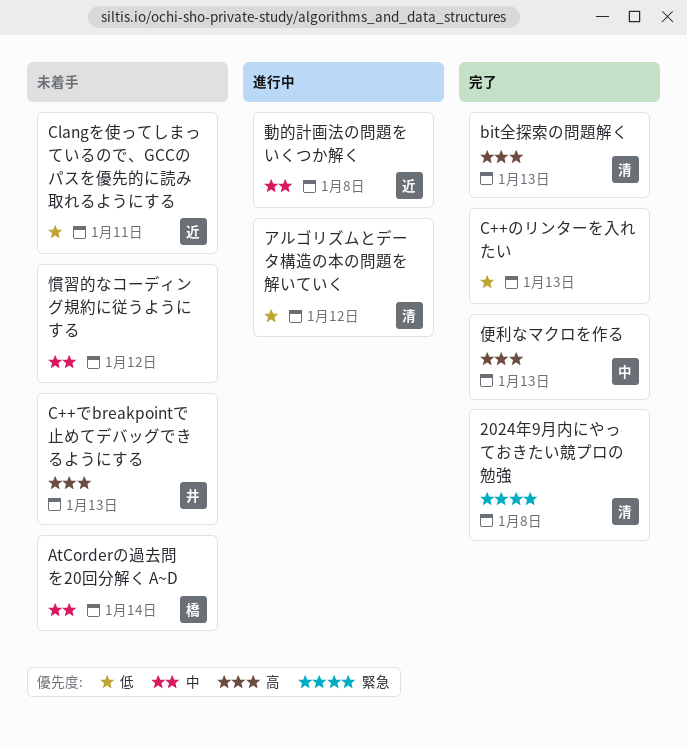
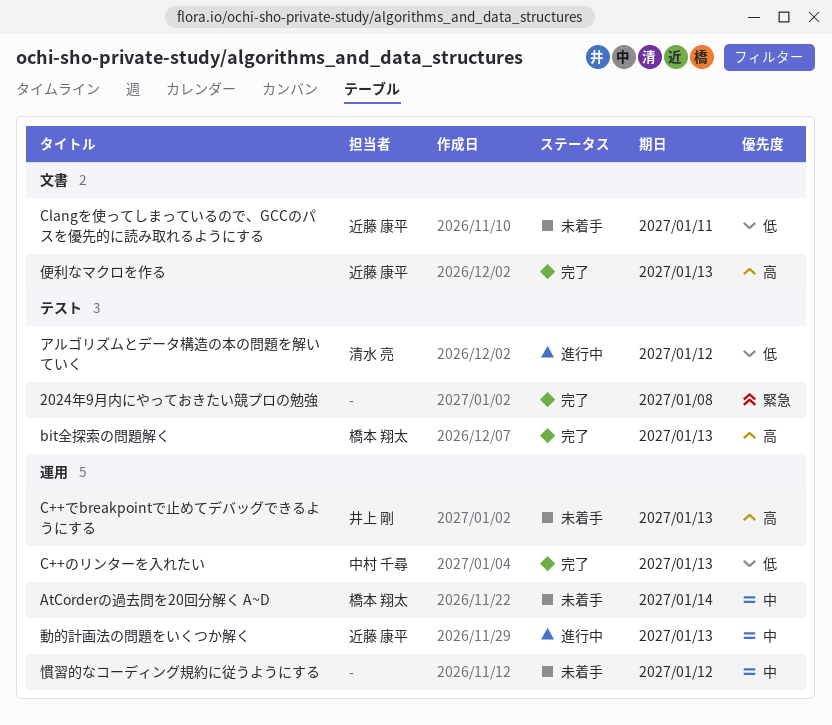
2024年9月内にやっておきたい競プロの勉強, owner: 清水 亮 -> none
bit全探索の問題解く, owner: 清水 亮 -> 橋本 翔太
C++のリンターを入れたい, owner: none -> 中村 千尋
便利なマクロを作る, owner: 中村 千尋 -> 近藤 康平
動的計画法の問題をいくつか解く, due: Jan 8 -> Jan 13

